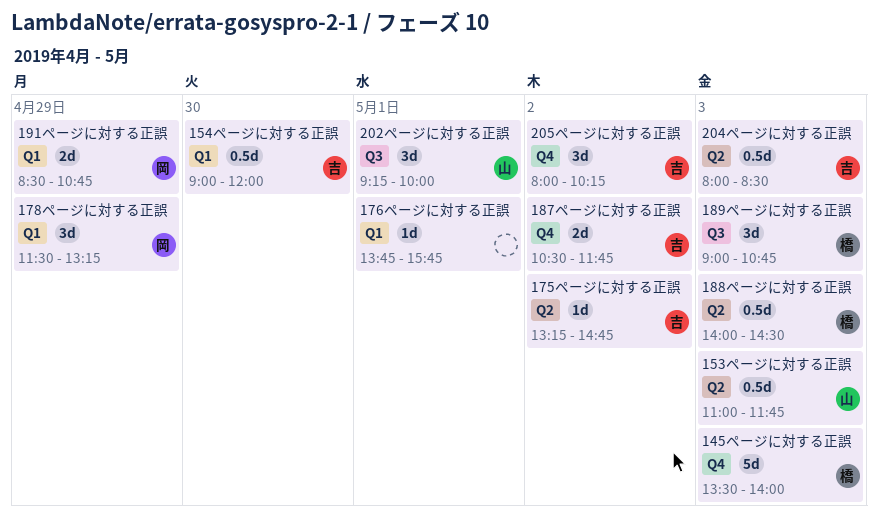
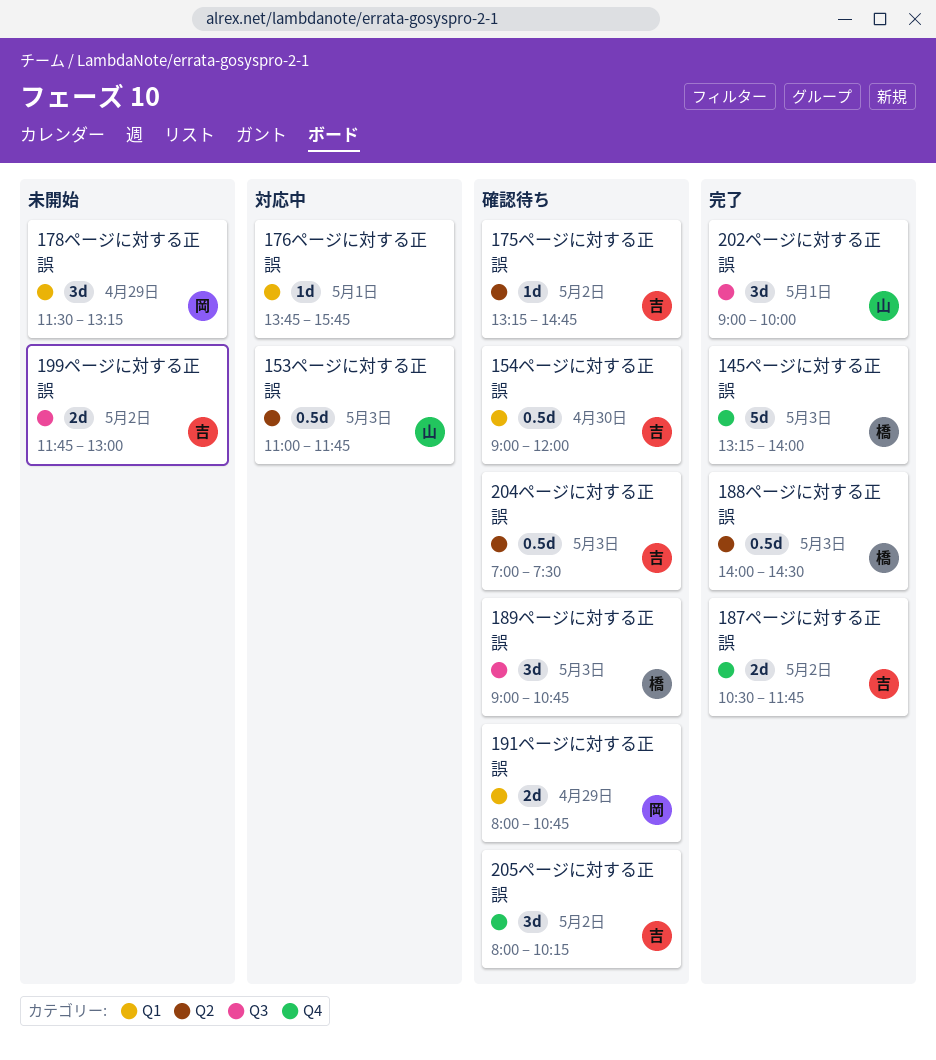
145ページに対する正誤, begins: 13:30 -> 13:15
191ページに対する正誤, begins: 08:30 -> 08:00
199ページに対する正誤: none -> present
202ページに対する正誤, begins: 09:15 -> 09:00
204ページに対する正誤, begins: 08:00 -> 07:00
204ページに対する正誤, ends: 08:30 -> 07:30

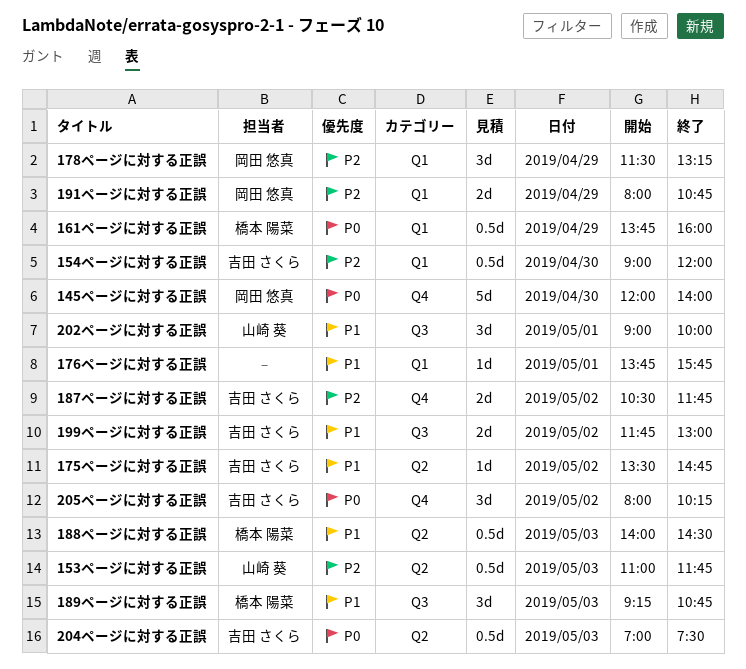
145ページに対する正誤, owner: 橋本 陽菜 -> 岡田 悠真
145ページに対する正誤, day: May 3 -> Apr 30
145ページに対する正誤, begins: 13:15 -> 12:00
161ページに対する正誤: none -> present
175ページに対する正誤, begins: 13:15 -> 13:30
189ページに対する正誤, begins: 09:00 -> 09:15

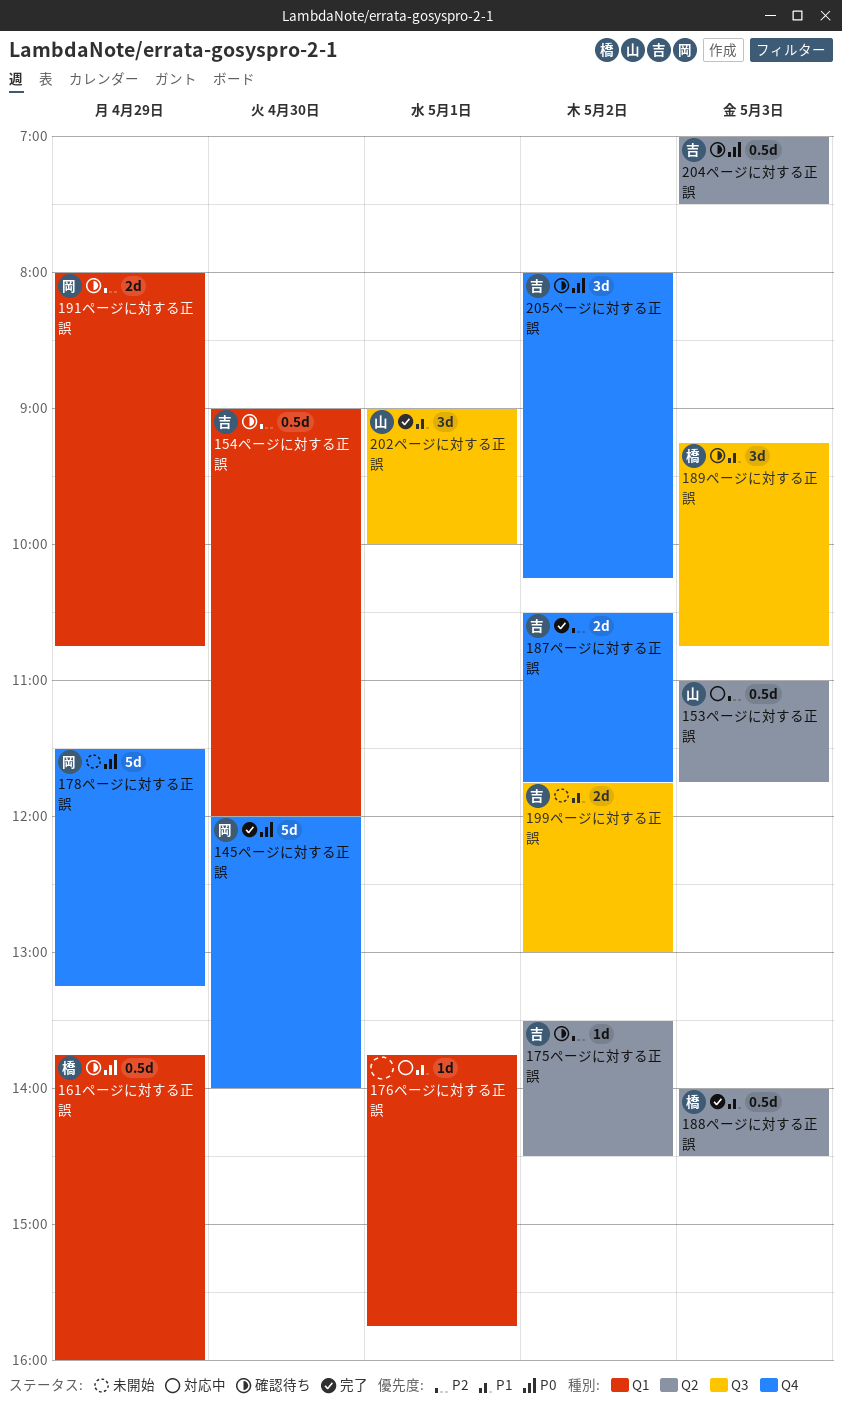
175ページに対する正誤, priority: P1 -> P2
175ページに対する正誤, ends: 14:45 -> 14:30
178ページに対する正誤, priority: P2 -> P0
178ページに対する正誤, label: Q1 -> Q4
178ページに対する正誤, estimate: 3d -> 5d

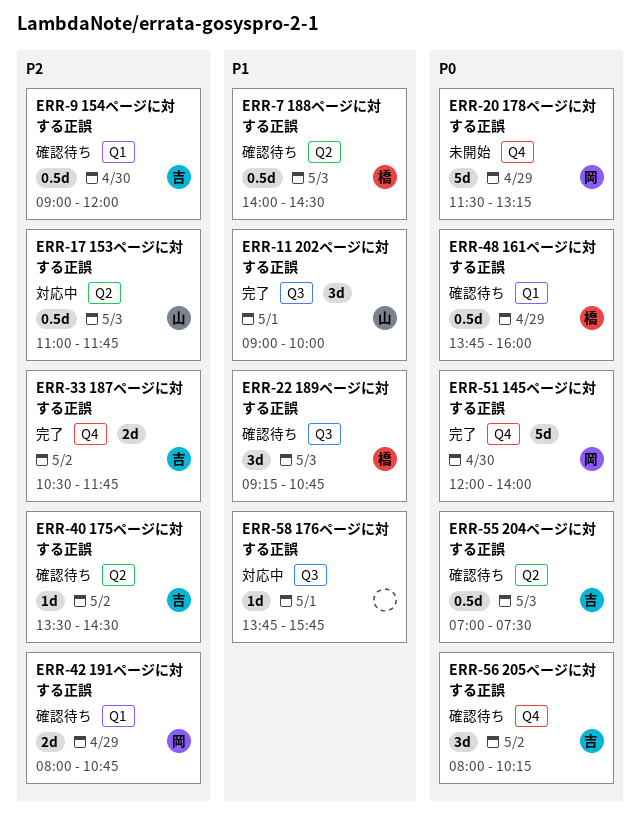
176ページに対する正誤, label: Q1 -> Q3
188ページに対する正誤, status: 完了 -> 確認待ち
199ページに対する正誤: present -> none

